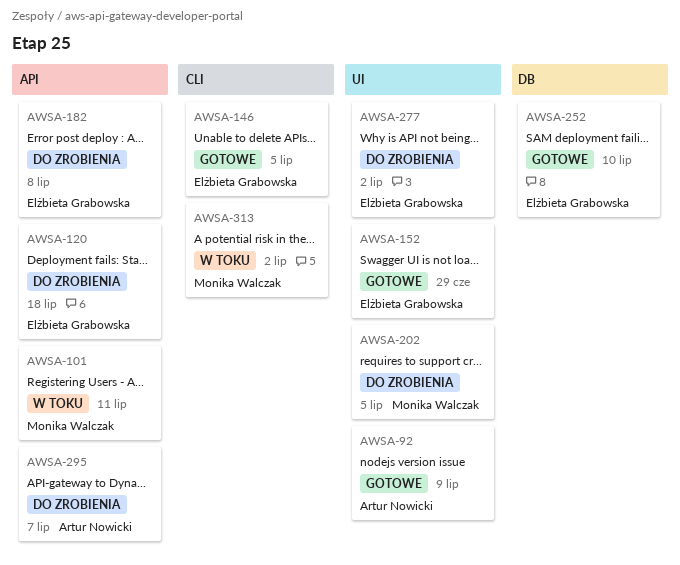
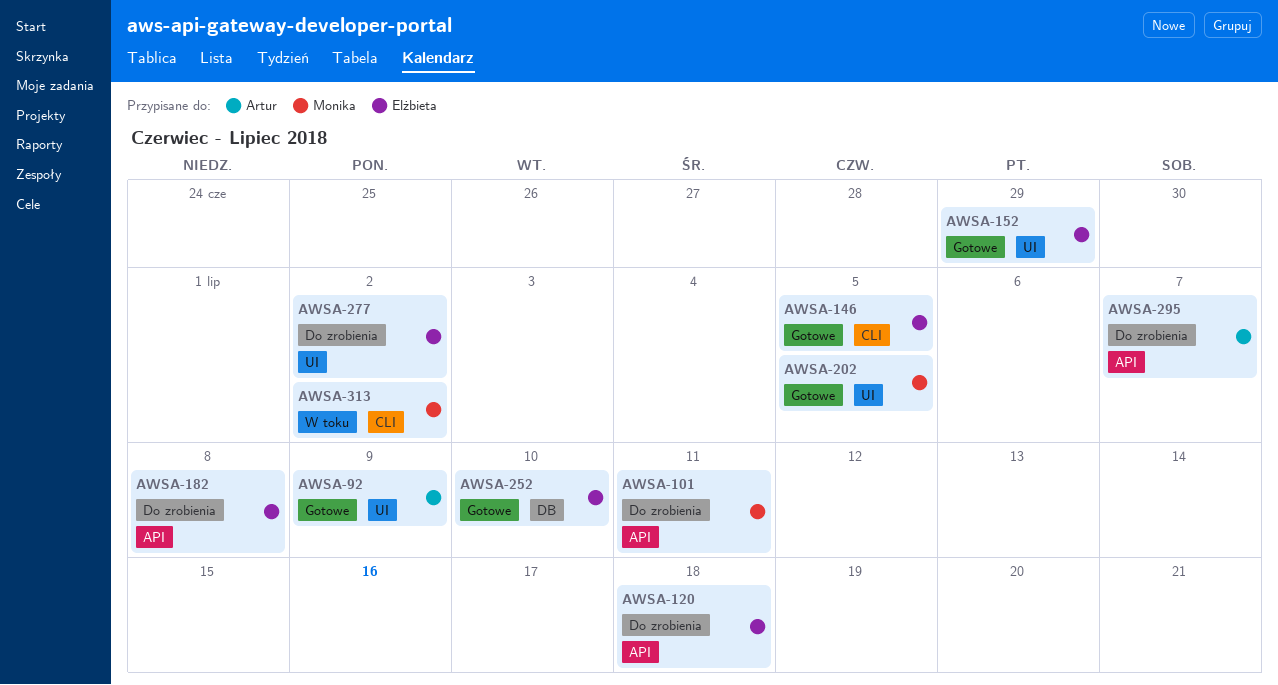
AWSA-101, status: W toku -> Do zrobienia
AWSA-202, status: Do zrobienia -> Gotowe

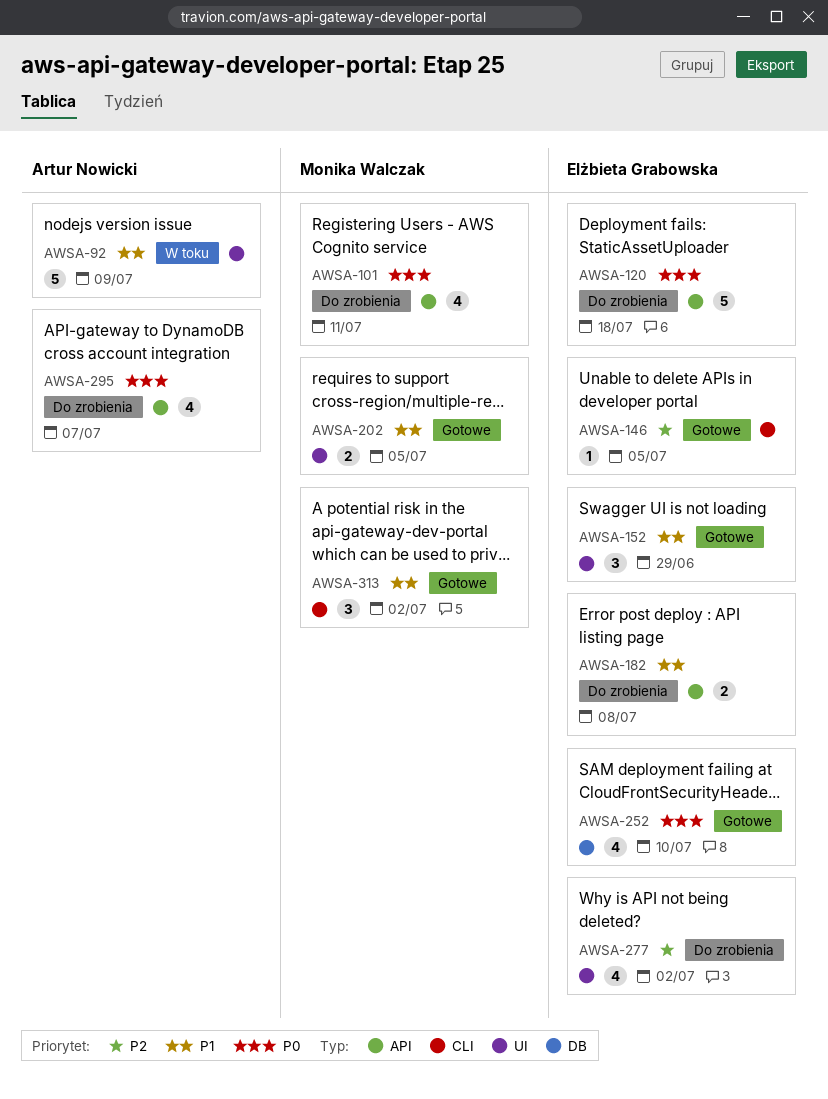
AWSA-92, status: Gotowe -> W toku
AWSA-313, status: W toku -> Gotowe

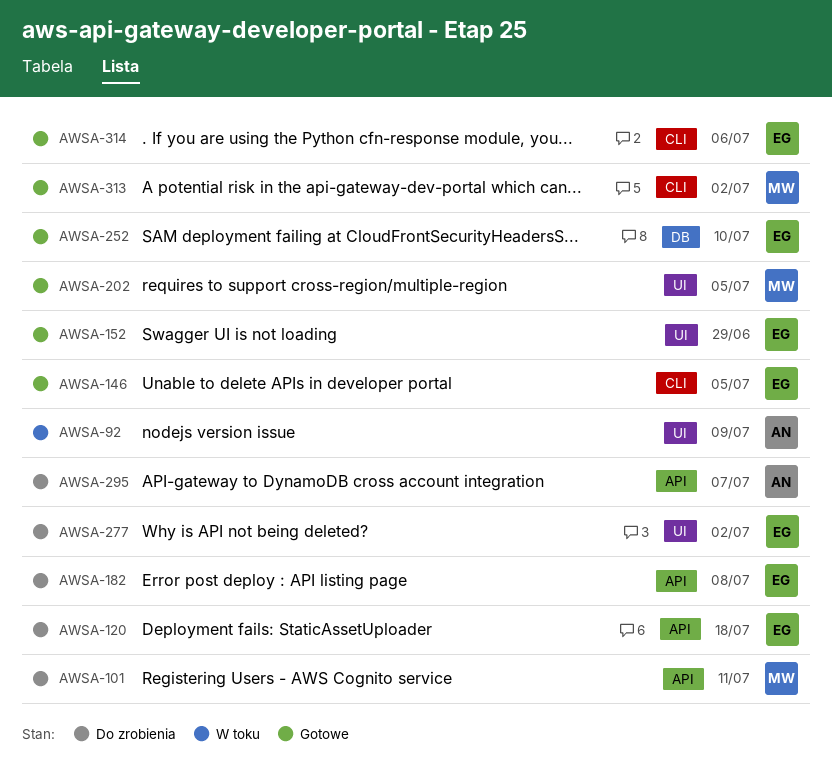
AWSA-314: none -> present

